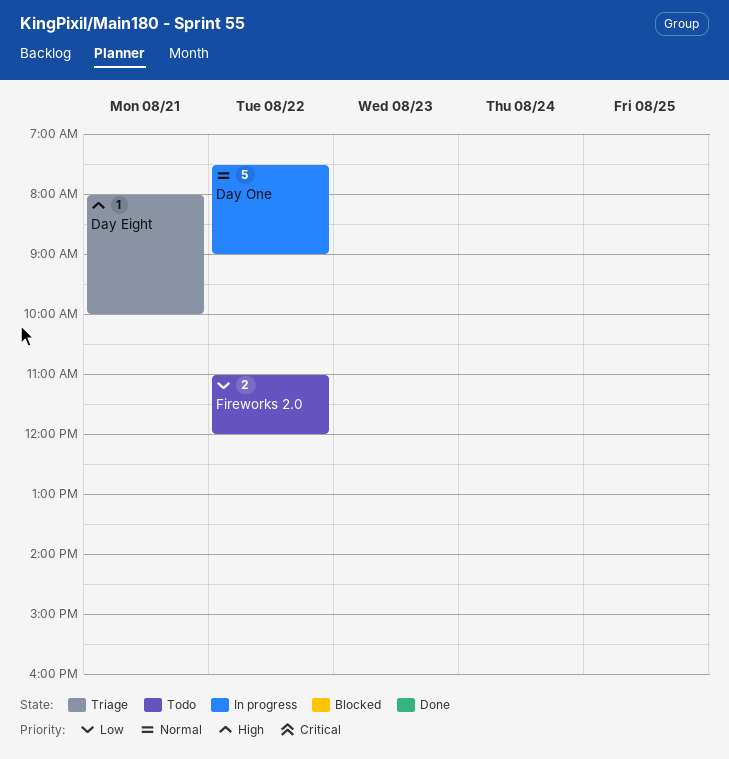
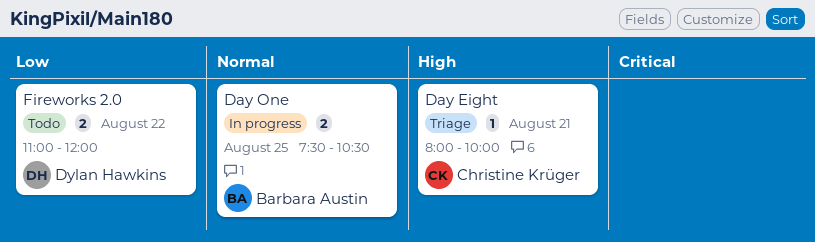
Day One, estimate: 5 -> 2
Day One, day: Aug 22 -> Aug 25
Day One, ends: 09:00 -> 10:30

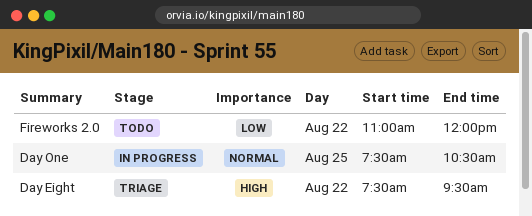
Day Eight, day: Aug 21 -> Aug 22
Day Eight, begins: 08:00 -> 07:30
Day Eight, ends: 10:00 -> 09:30

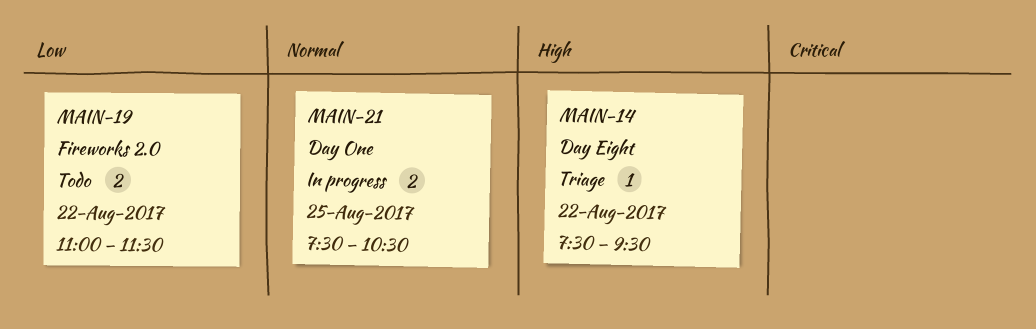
Fireworks 2.0, ends: 12:00 -> 11:30

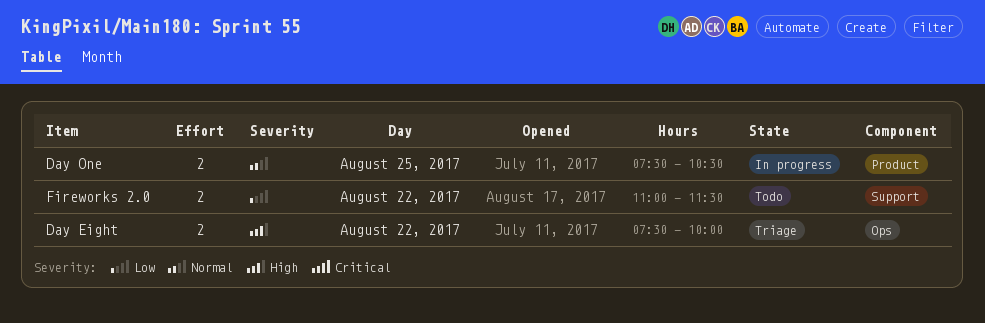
Day Eight, estimate: 1 -> 2
Day Eight, ends: 09:30 -> 10:00

